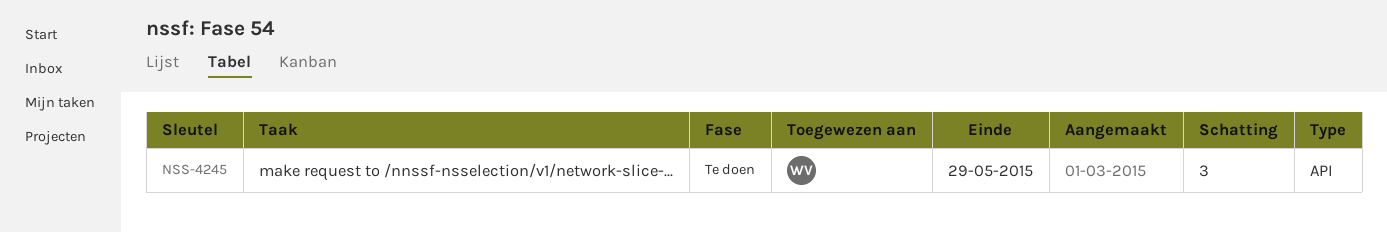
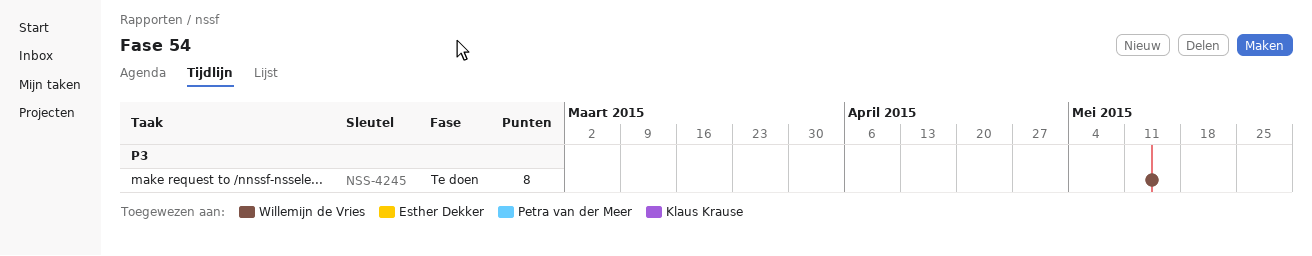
NSS-4245, estimate: 3 -> 8
NSS-4245, due: May 29 -> May 15

